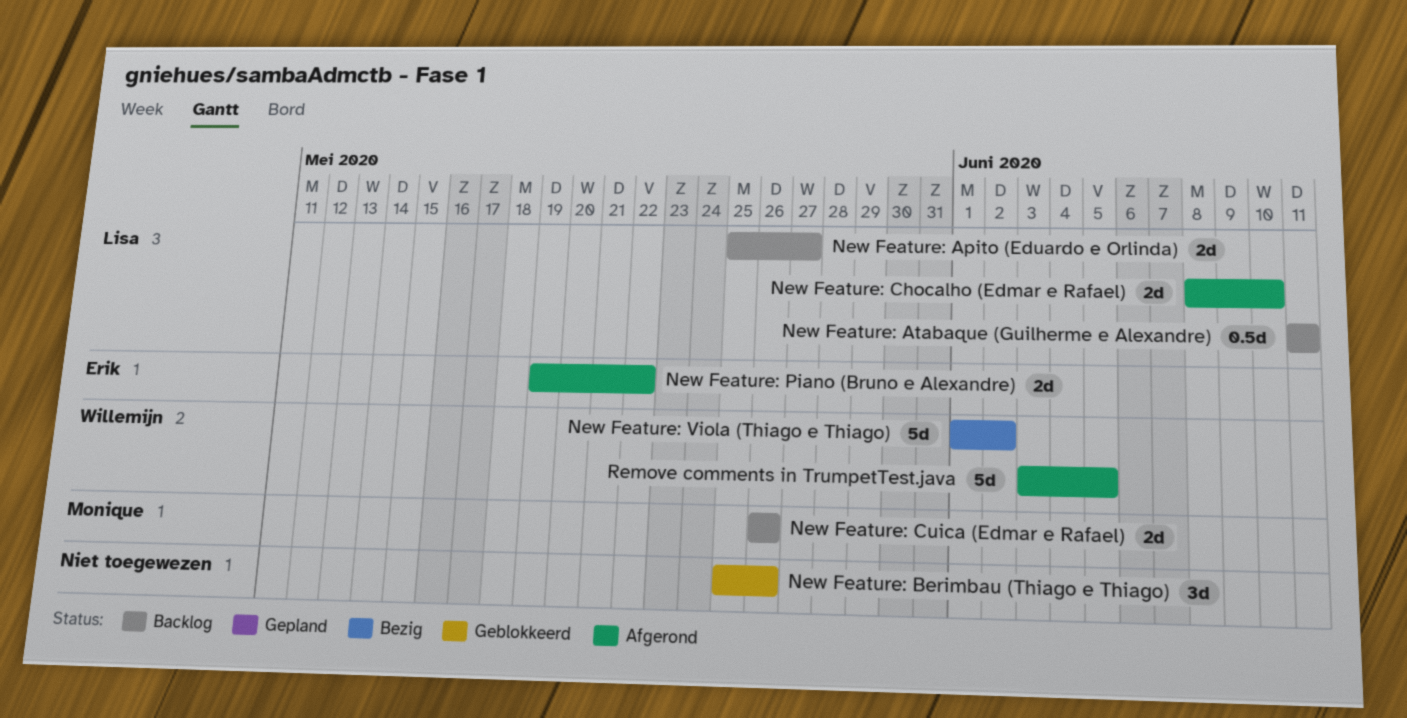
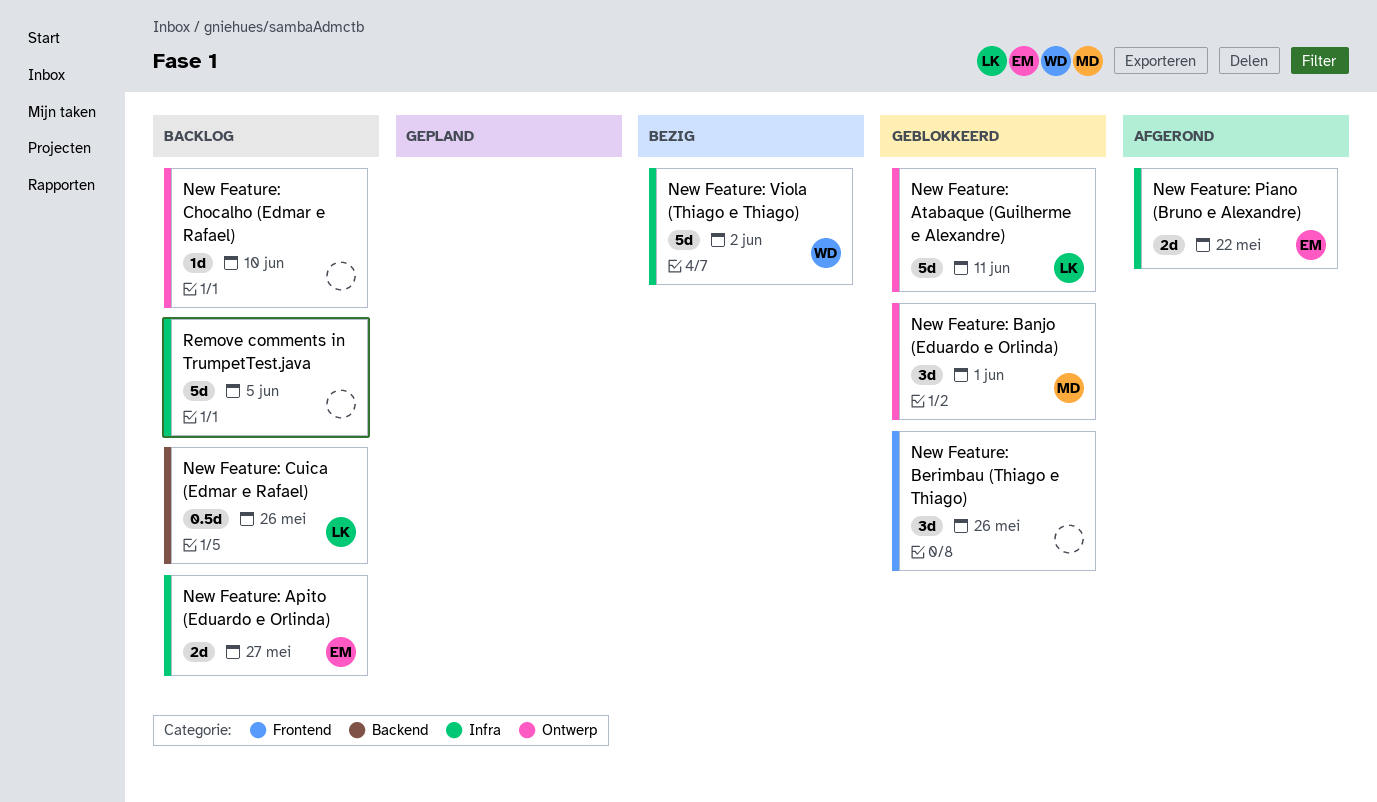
New Feature: Apito (Eduardo e Orlinda), owner: Lisa -> Erik
New Feature: Atabaque (Guilherme e Alexandre), status: Backlog -> Geblokkeerd
New Feature: Atabaque (Guilherme e Alexandre), estimate: 0.5d -> 5d
New Feature: Banjo (Eduardo e Orlinda): none -> present
New Feature: Chocalho (Edmar e Rafael), status: Afgerond -> Backlog
New Feature: Chocalho (Edmar e Rafael), owner: Lisa -> none
New Feature: Chocalho (Edmar e Rafael), estimate: 2d -> 1d
New Feature: Cuica (Edmar e Rafael), owner: Monique -> Lisa
New Feature: Cuica (Edmar e Rafael), estimate: 2d -> 0.5d
Remove comments in TrumpetTest.java, status: Afgerond -> Backlog
Remove comments in TrumpetTest.java, owner: Willemijn -> none

